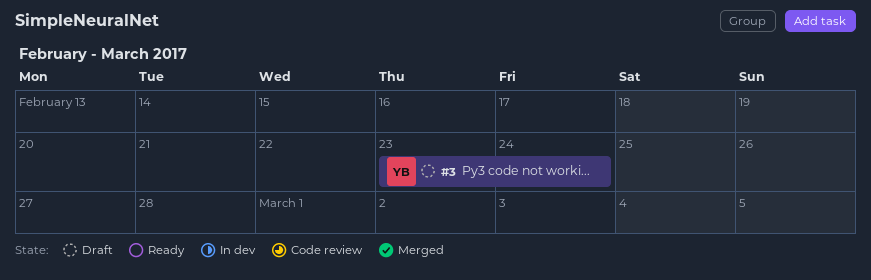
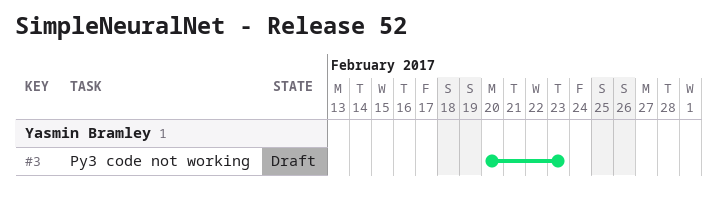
#3, start: Feb 23 -> Feb 20
#3, due: Feb 24 -> Feb 23

